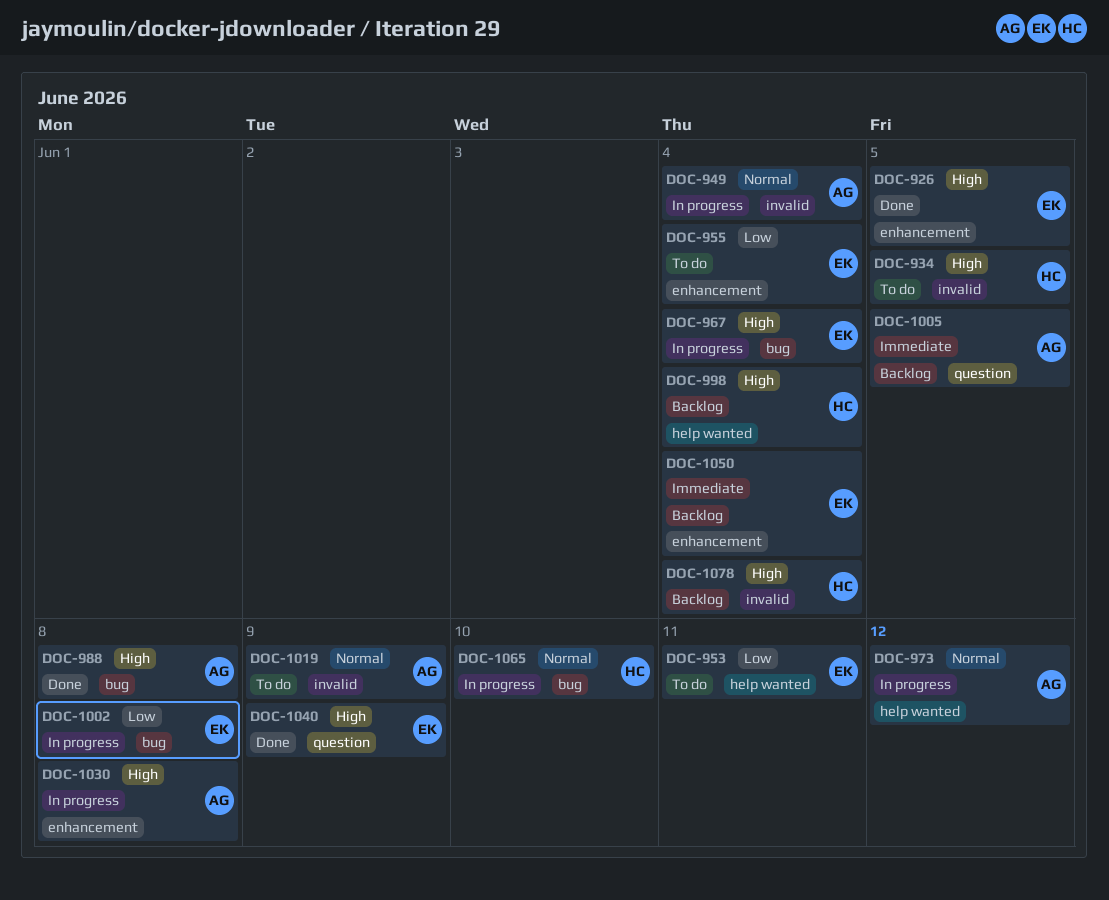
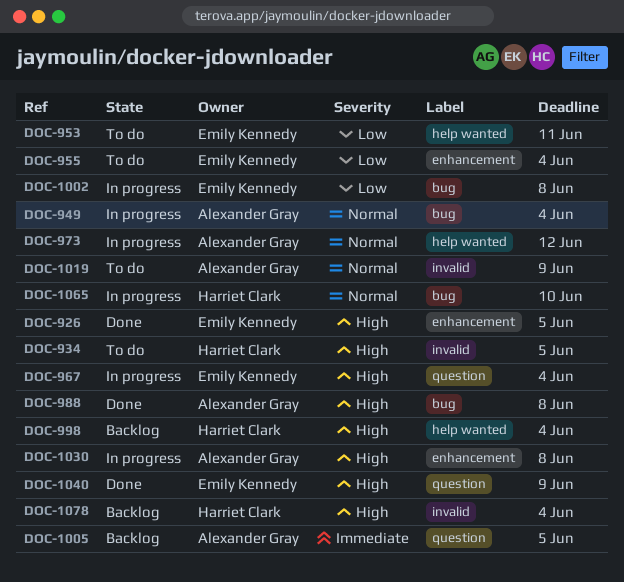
DOC-949, label: invalid -> bug
DOC-967, label: bug -> question
DOC-1050: present -> none

